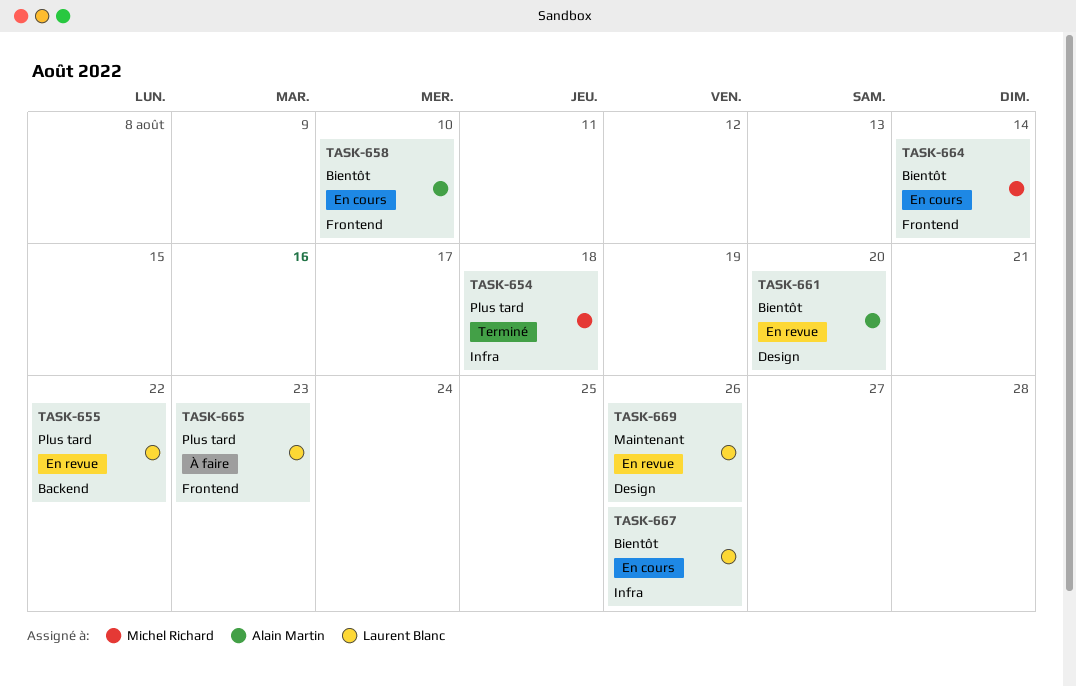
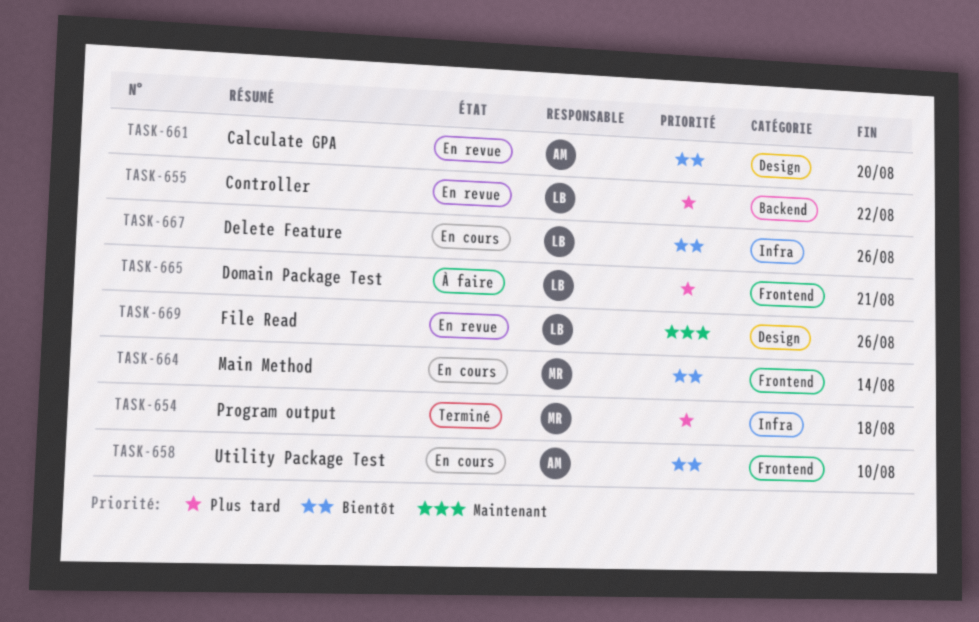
TASK-665, due: Aug 23 -> Aug 21

